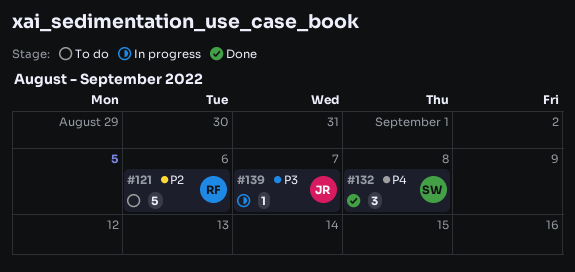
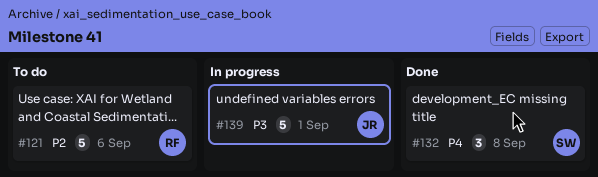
#139, estimate: 1 -> 5
#139, due: Sep 7 -> Sep 1

